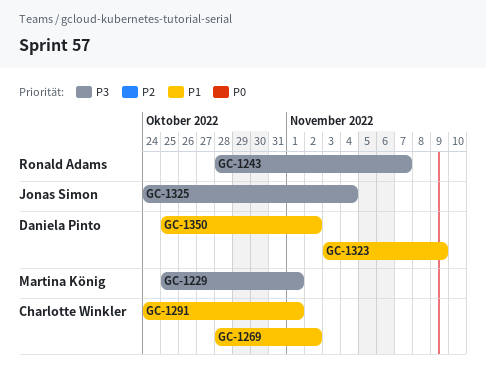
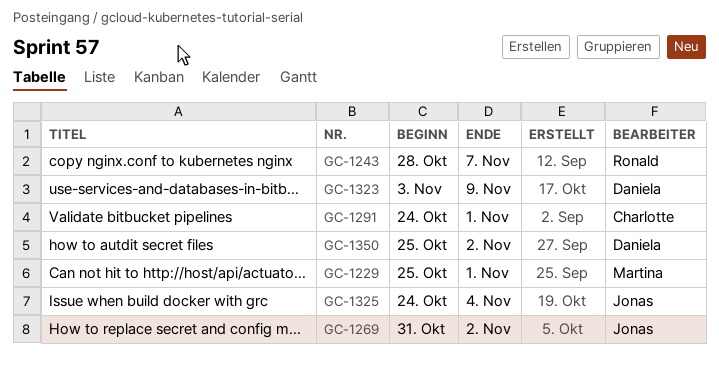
GC-1269, owner: Charlotte Winkler -> Jonas Simon
GC-1269, start: Oct 28 -> Oct 31

